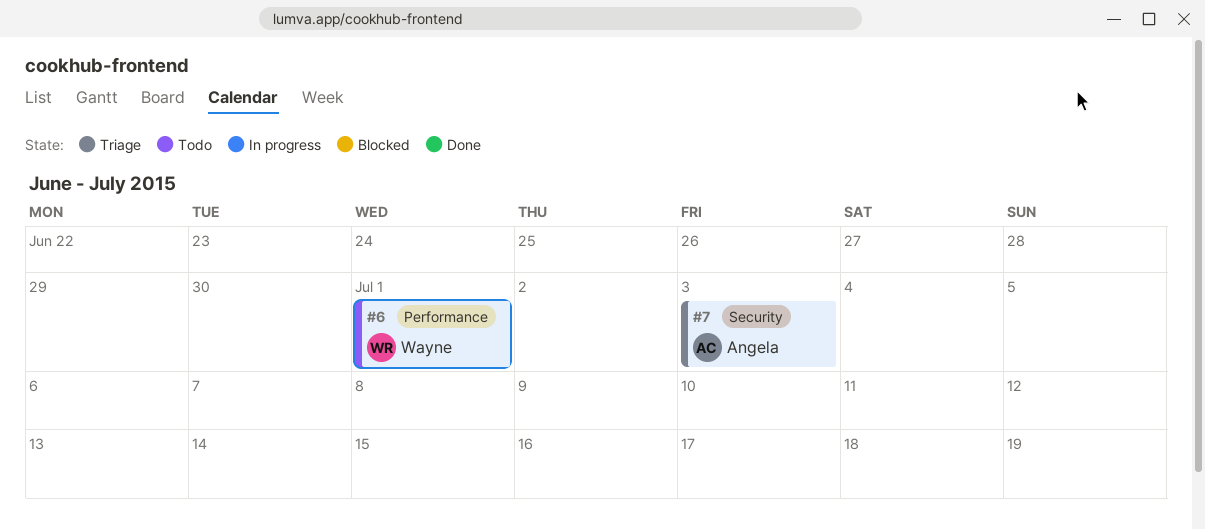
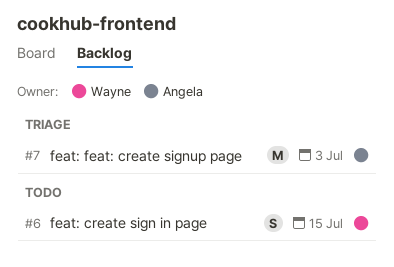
#6, due: Jul 1 -> Jul 15

